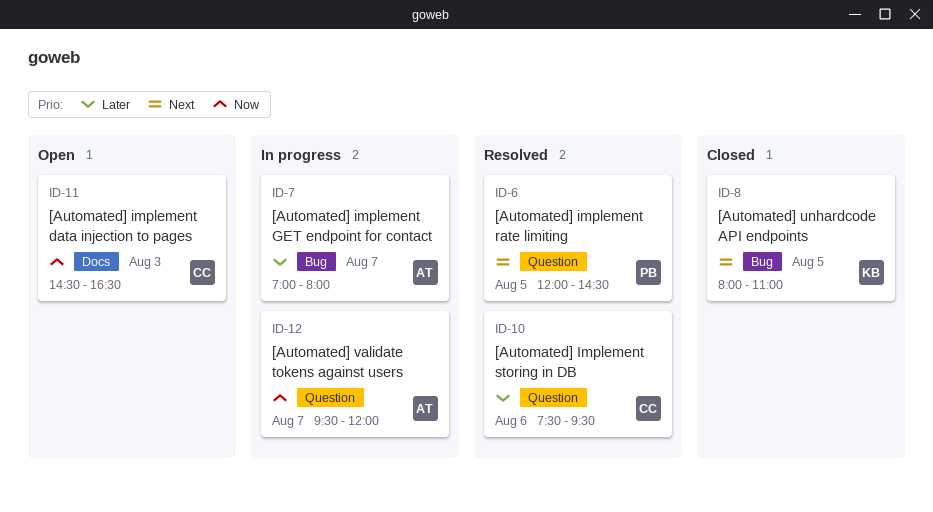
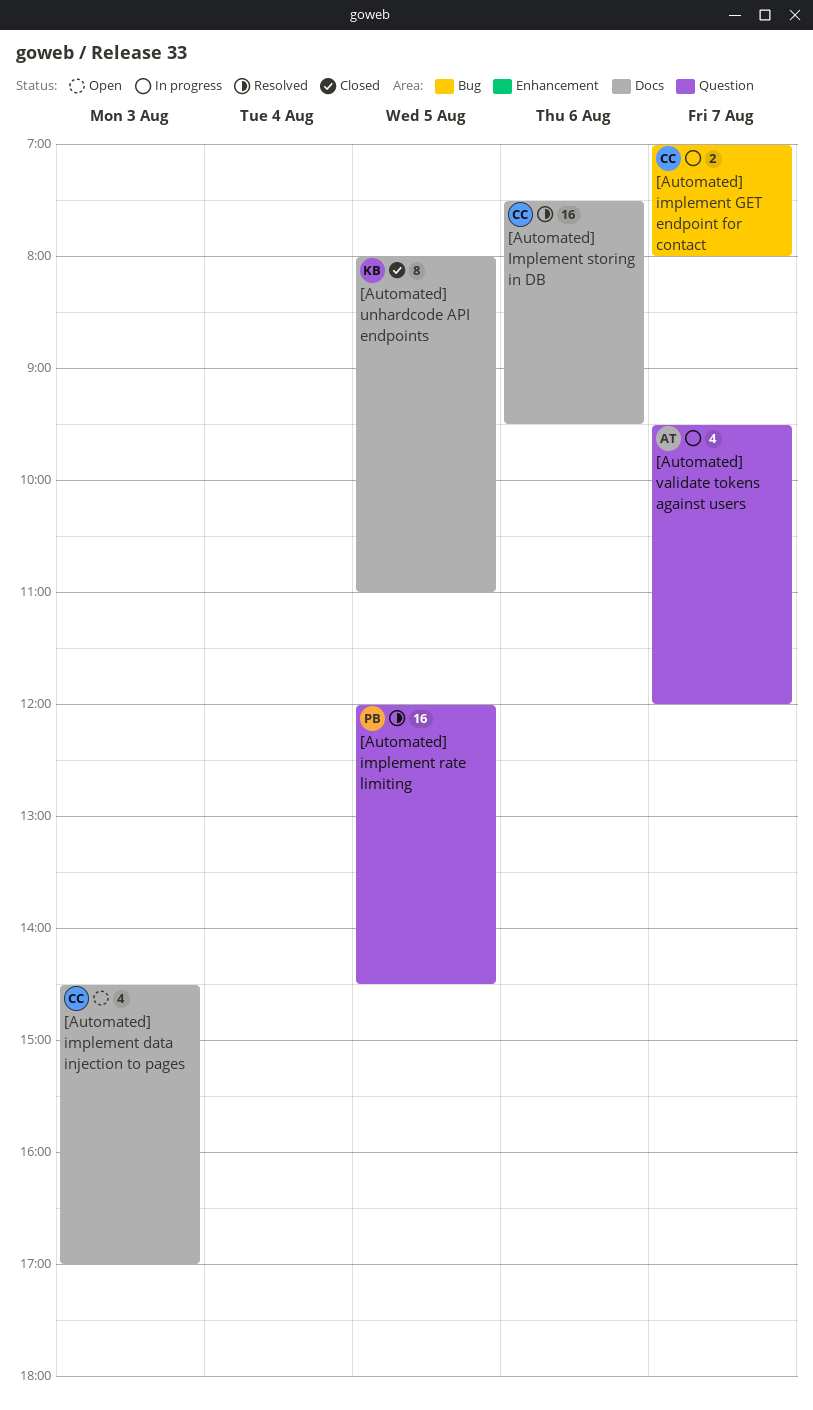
[Automated] implement data injection to pages, ends: 16:30 -> 17:00
[Automated] implement GET endpoint for contact, owner: AT -> CC
[Automated] Implement storing in DB, label: Question -> Docs
[Automated] unhardcode API endpoints, label: Bug -> Docs

